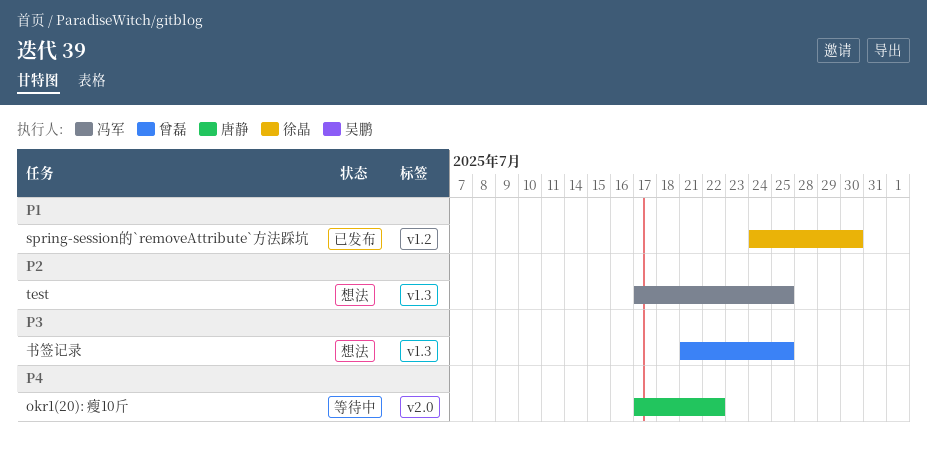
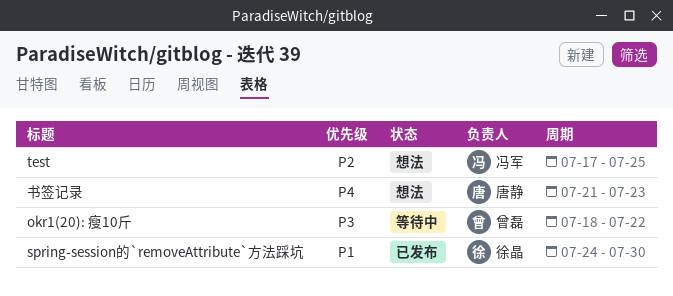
okr1(20): 瘦10斤, owner: 唐静 -> 曾磊
okr1(20): 瘦10斤, priority: P4 -> P3
okr1(20): 瘦10斤, start: Jul 17 -> Jul 18
书签记录, owner: 曾磊 -> 唐静
书签记录, priority: P3 -> P4
书签记录, due: Jul 25 -> Jul 23

